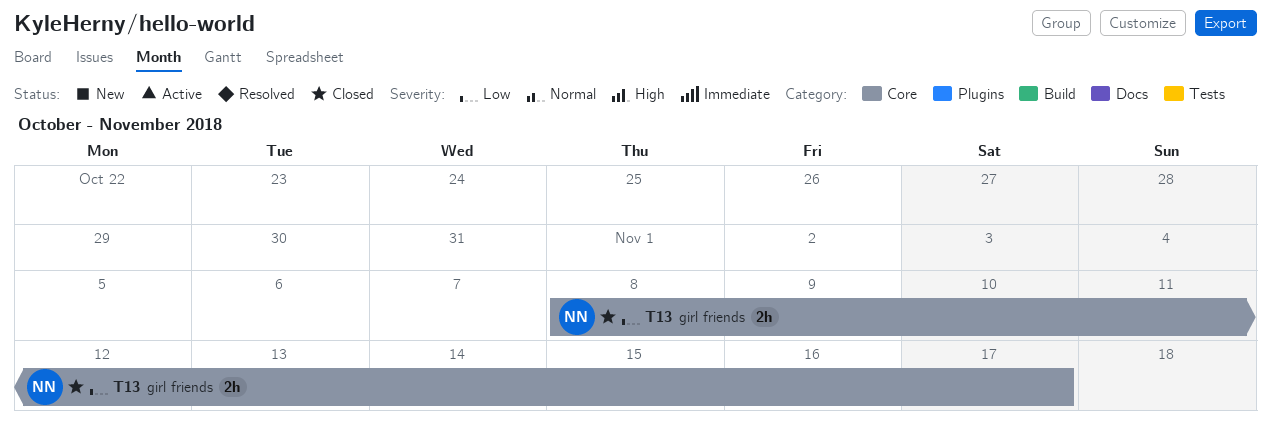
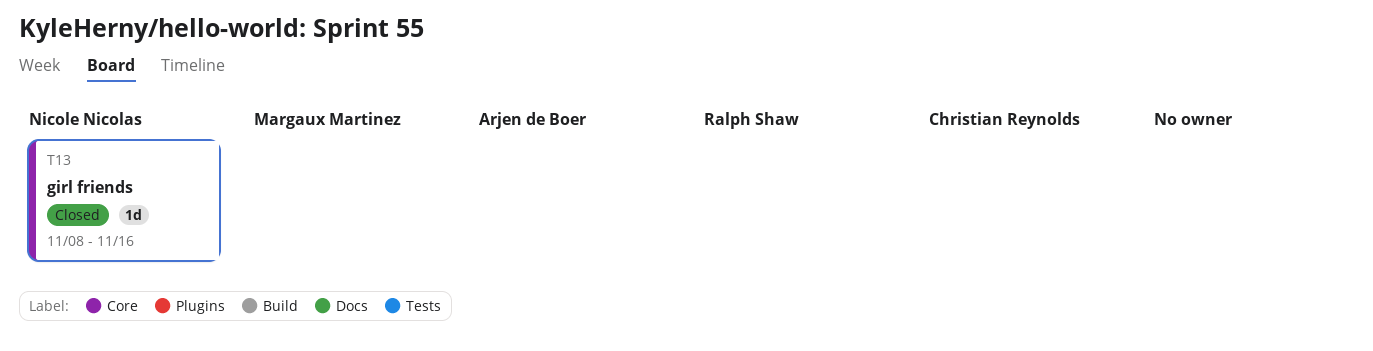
T13, estimate: 2h -> 1d
T13, due: Nov 17 -> Nov 16

